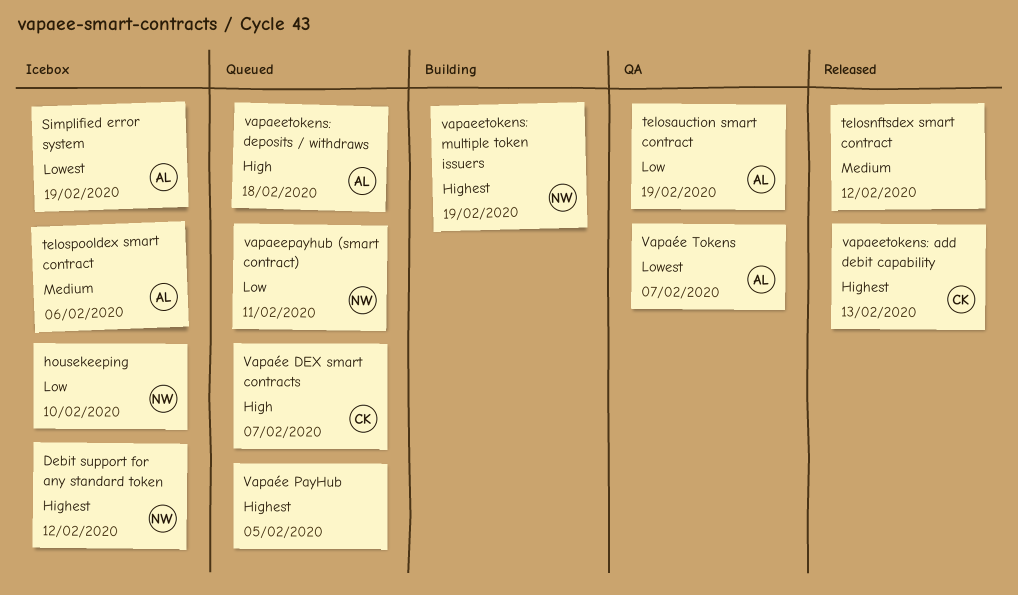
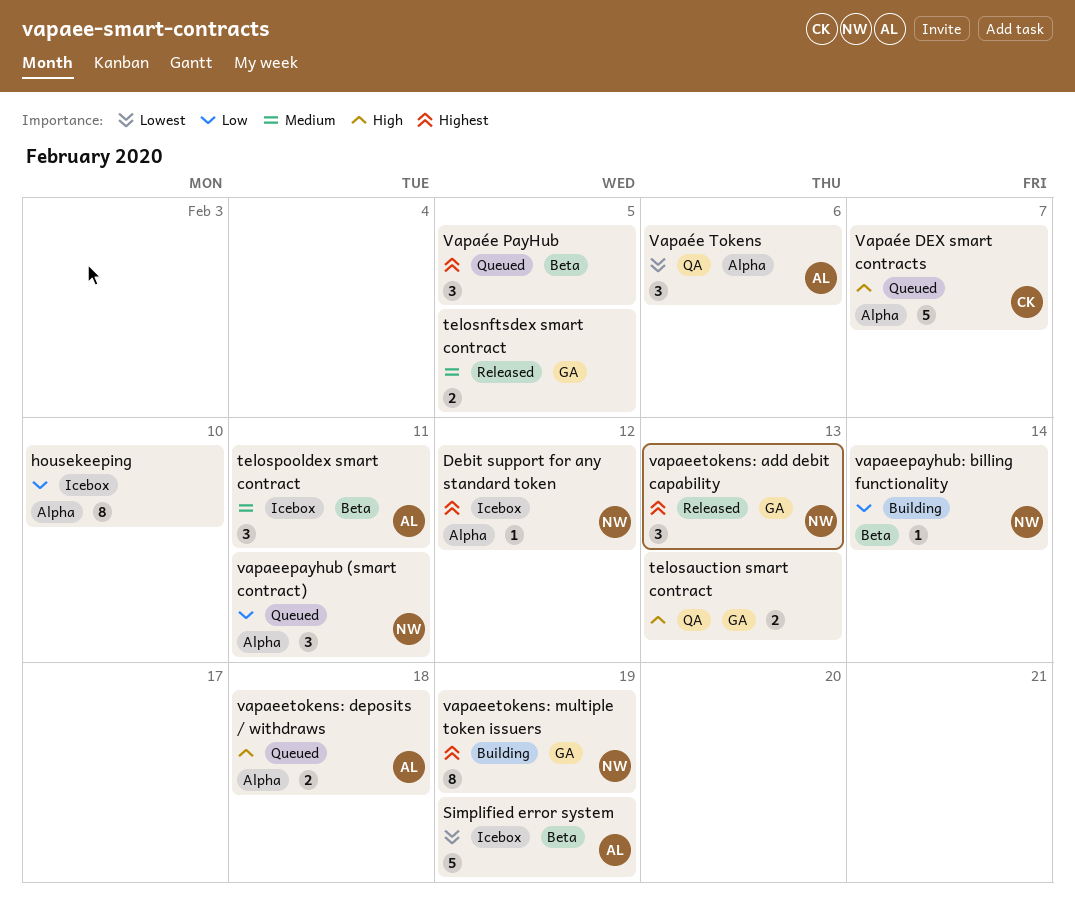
housekeeping, owner: NW -> none
telosauction smart contract, owner: AL -> none
telosauction smart contract, priority: Low -> High
telosauction smart contract, due: Feb 19 -> Feb 13
telosnftsdex smart contract, due: Feb 12 -> Feb 5
telospooldex smart contract, due: Feb 6 -> Feb 11
vapaeepayhub: billing functionality: none -> present
vapaeetokens: add debit capability, owner: CK -> NW
Vapaée Tokens, due: Feb 7 -> Feb 6

